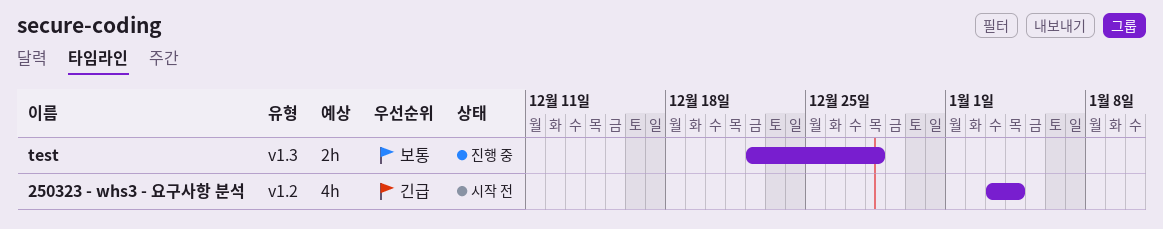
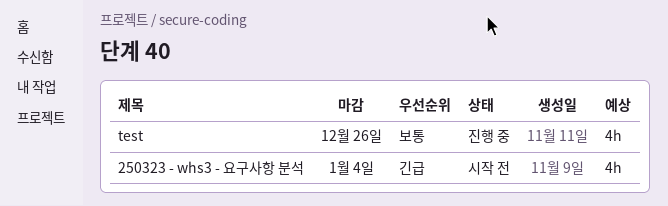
test, estimate: 2h -> 4h
test, due: Dec 28 -> Dec 26

